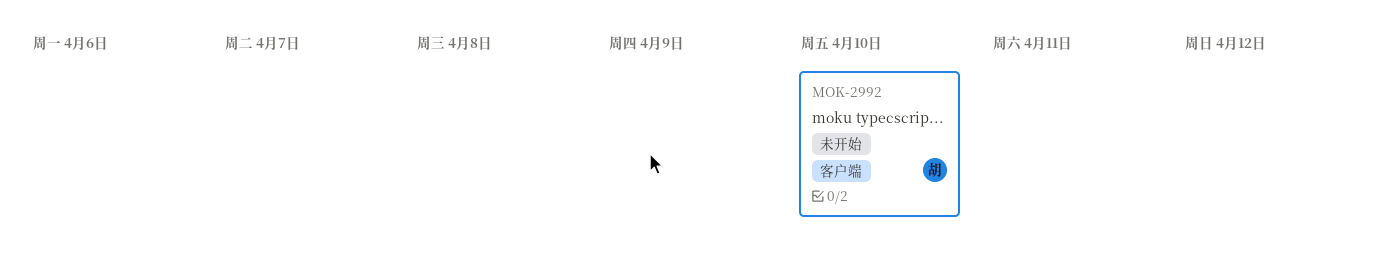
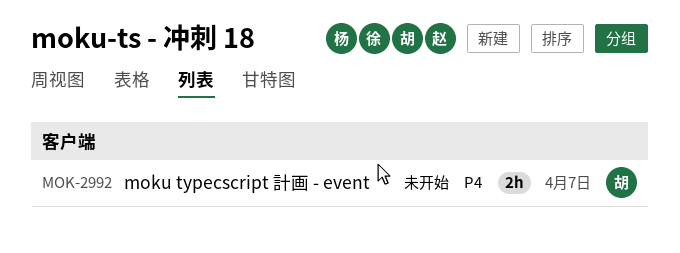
MOK-2992, due: Apr 10 -> Apr 7

